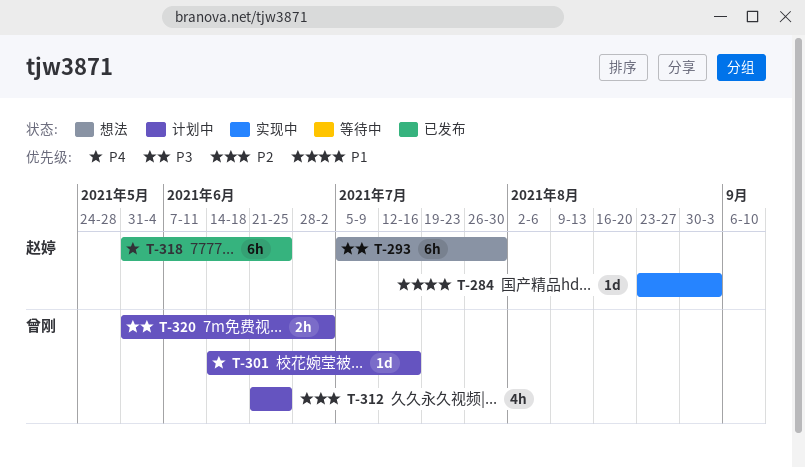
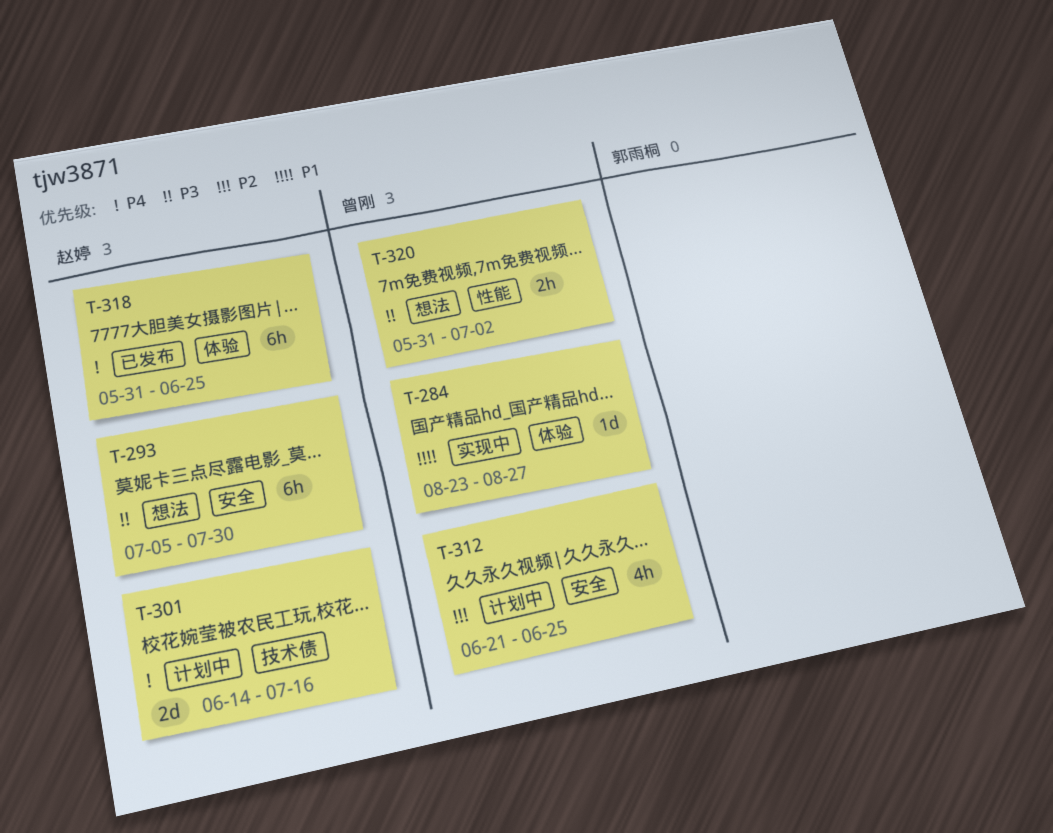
T-284, owner: 赵婷 -> 曾刚
T-284, due: Sep 3 -> Aug 27
T-301, owner: 曾刚 -> 赵婷
T-301, estimate: 1d -> 2d
T-320, status: 计划中 -> 想法

